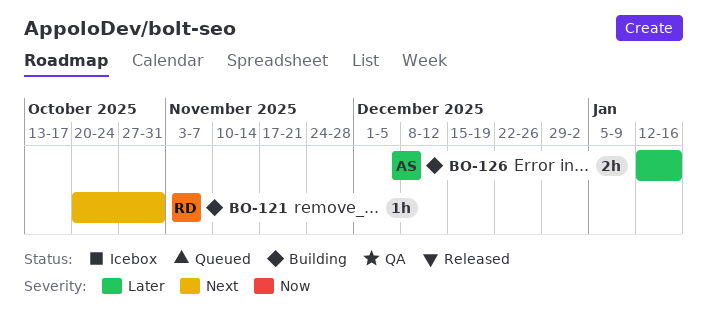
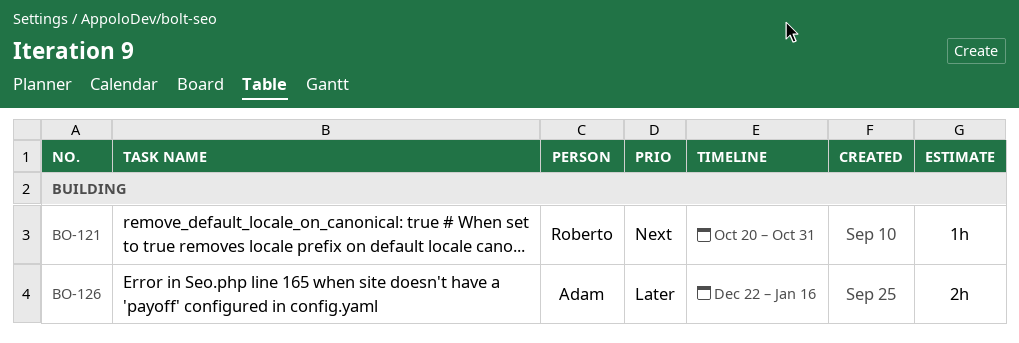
BO-126, start: Jan 12 -> Dec 22

